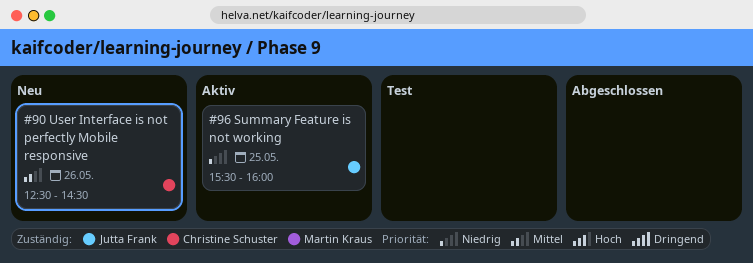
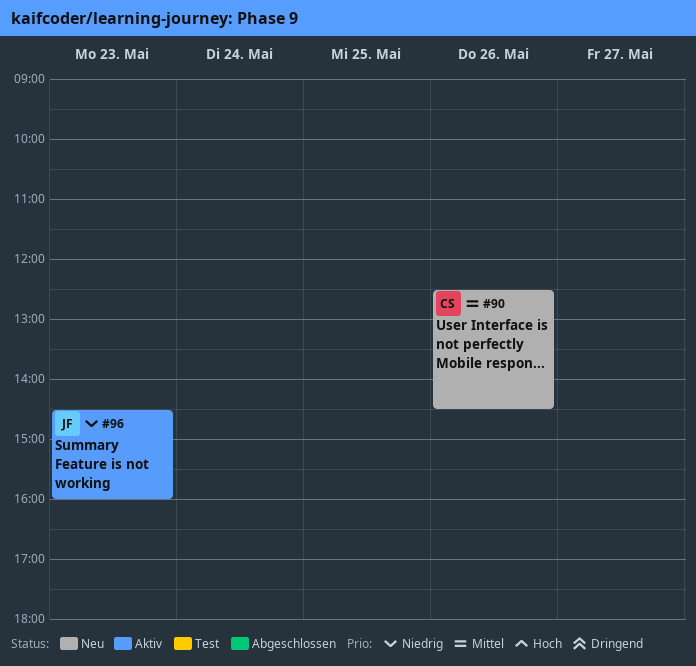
#96, day: May 25 -> May 23
#96, begins: 15:30 -> 14:30

